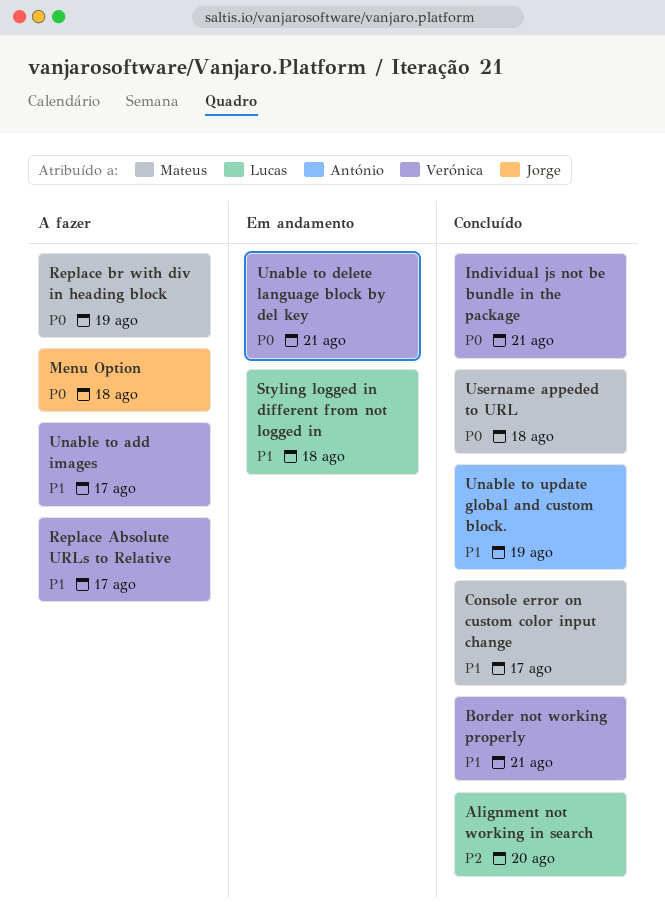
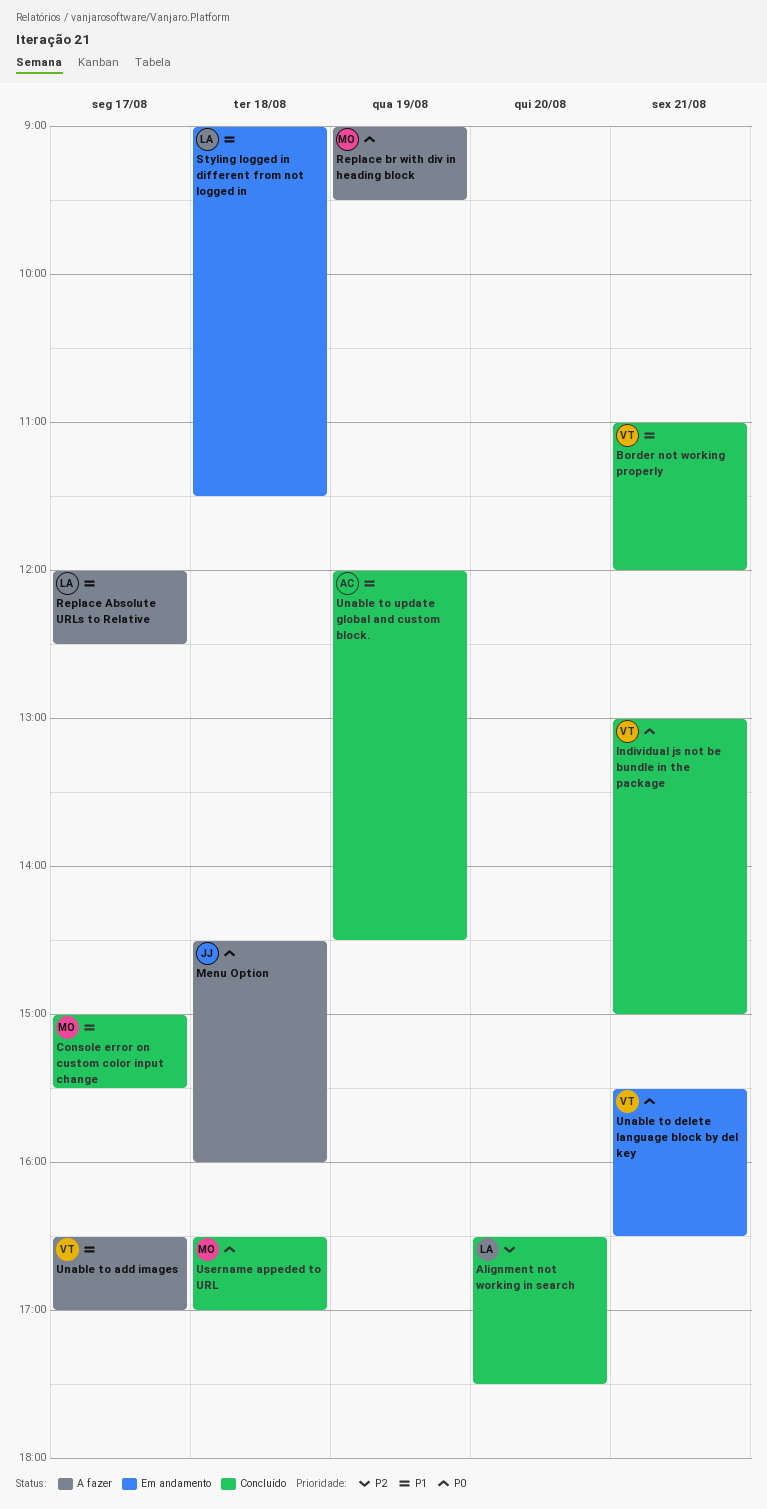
Replace Absolute URLs to Relative, owner: Verónica -> Lucas

